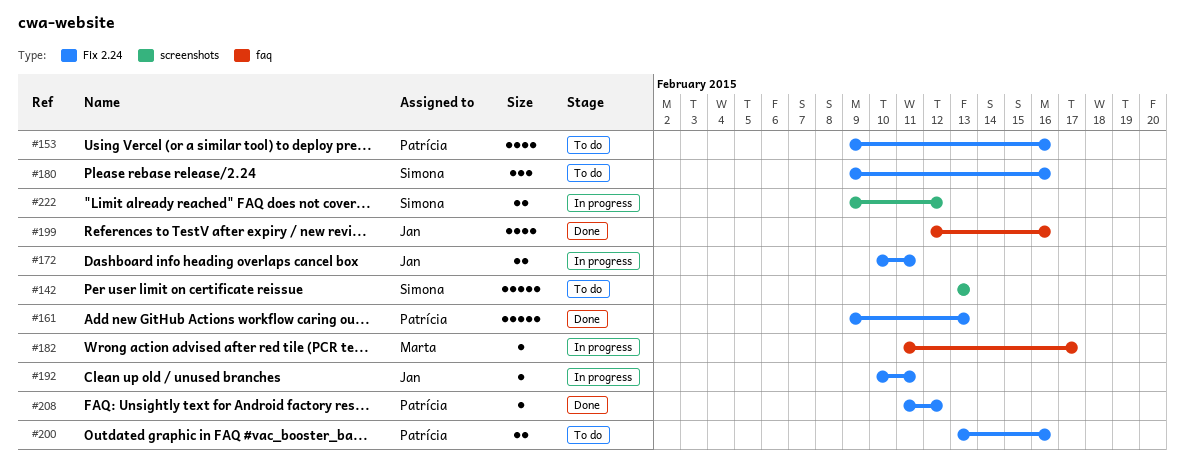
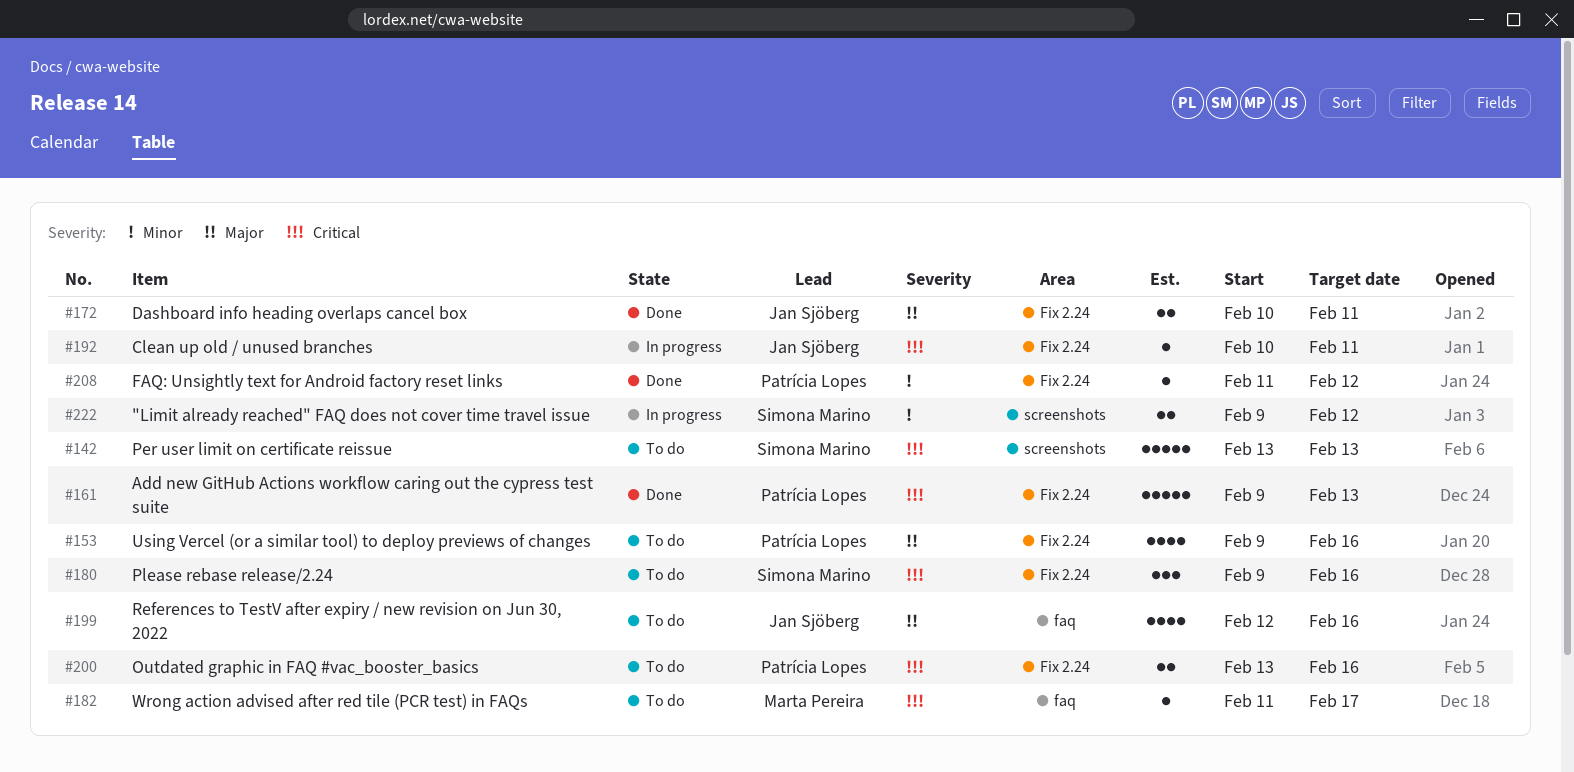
#172, status: In progress -> Done
#182, status: In progress -> To do
#199, status: Done -> To do

